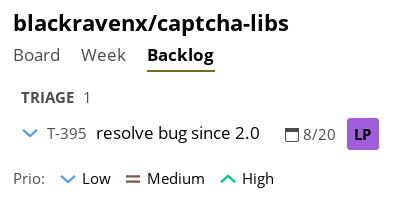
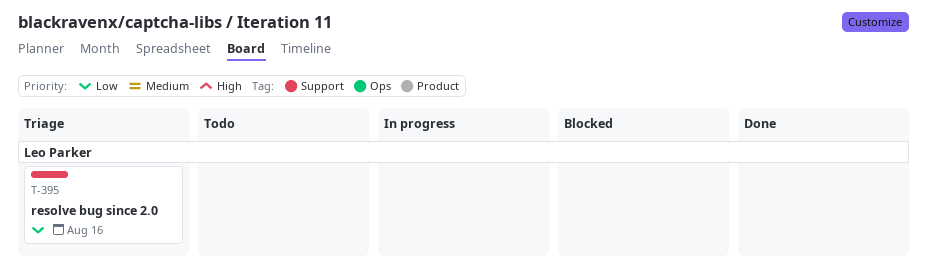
T-395, due: Aug 20 -> Aug 16

